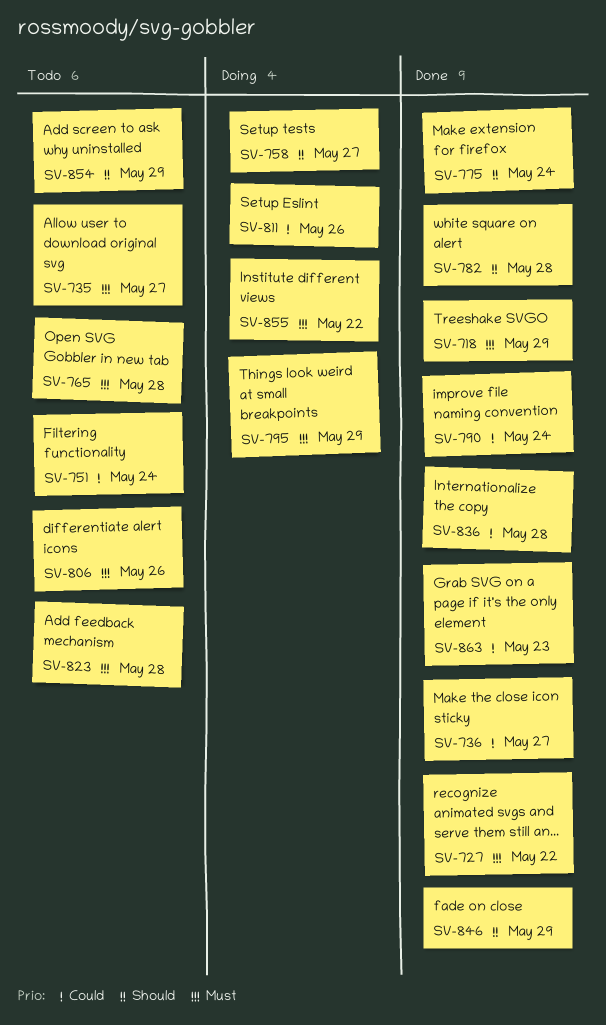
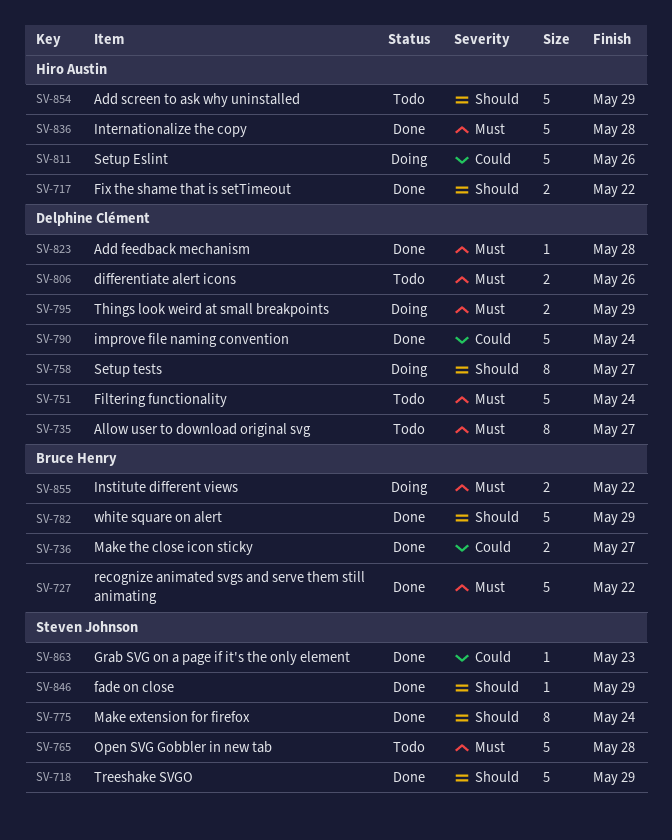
SV-717: none -> present
SV-718, priority: Must -> Should
SV-751, priority: Could -> Must
SV-782, due: May 28 -> May 29
SV-823, status: Todo -> Done
SV-836, priority: Could -> Must

